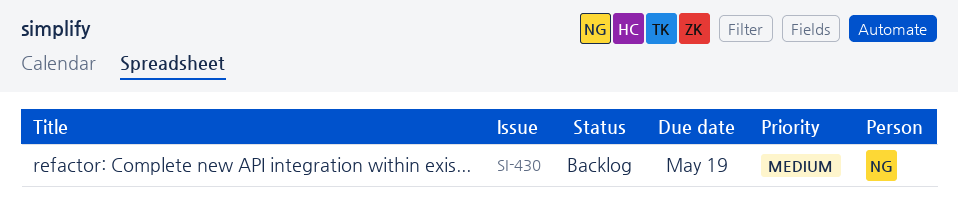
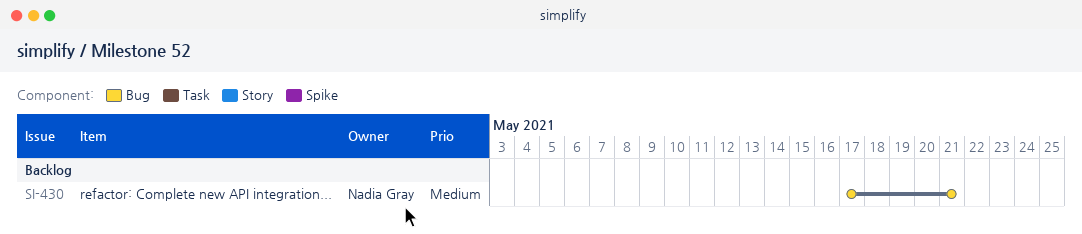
SI-430, due: May 19 -> May 21

